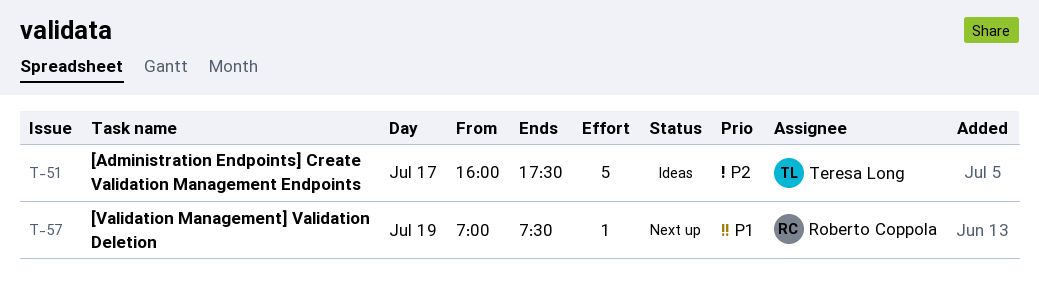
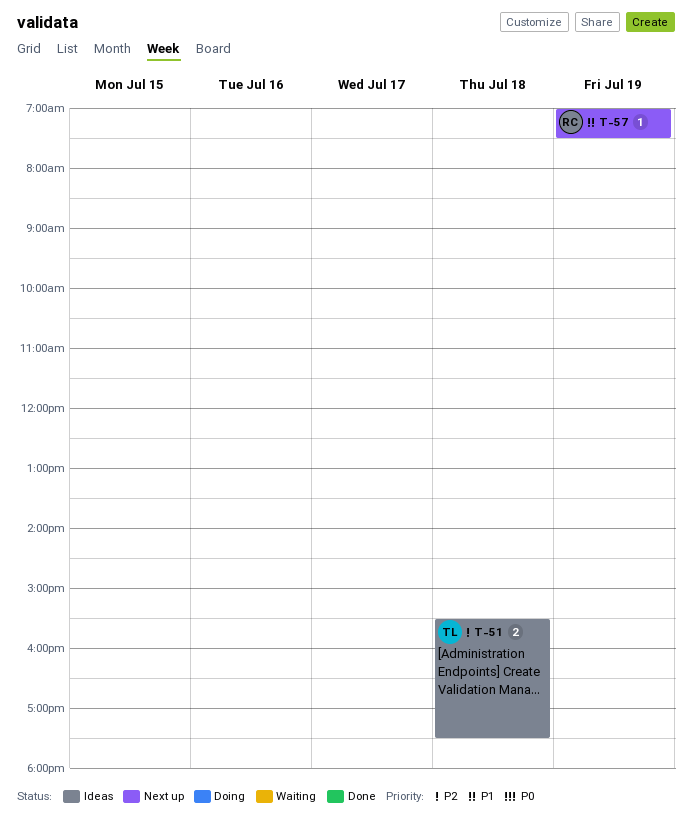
T-51, estimate: 5 -> 2
T-51, day: Jul 17 -> Jul 18
T-51, begins: 16:00 -> 15:30

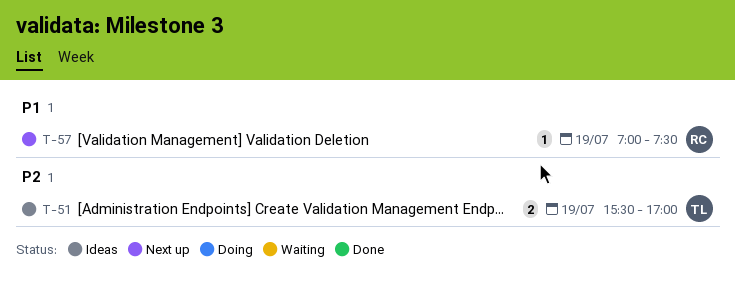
T-51, day: Jul 18 -> Jul 19
T-51, ends: 17:30 -> 17:00

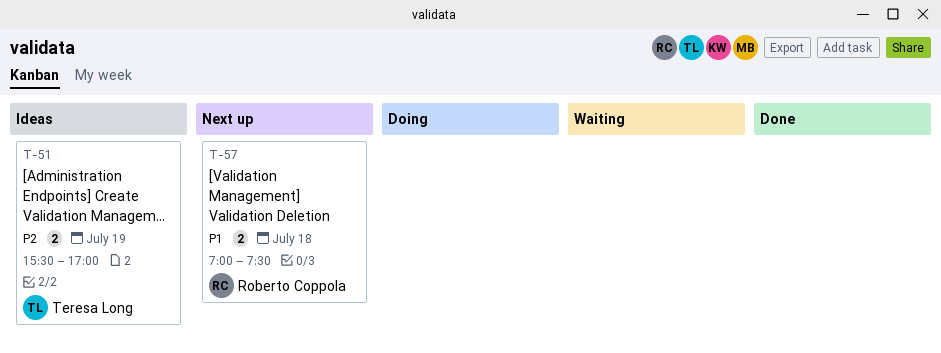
T-57, estimate: 1 -> 2
T-57, day: Jul 19 -> Jul 18

